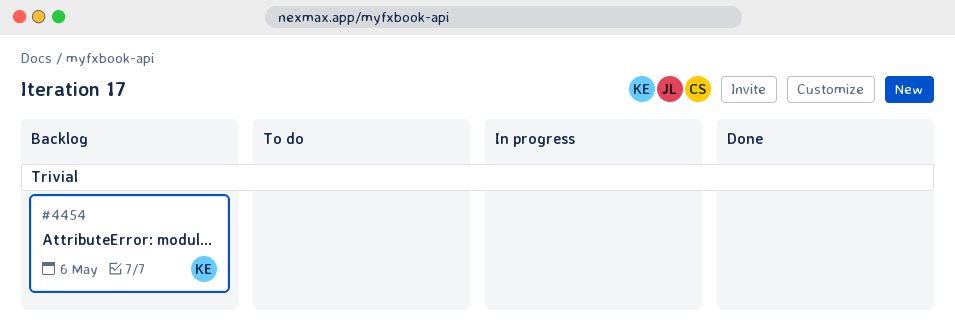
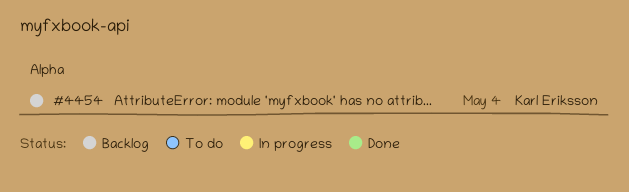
#4454, due: May 6 -> May 4

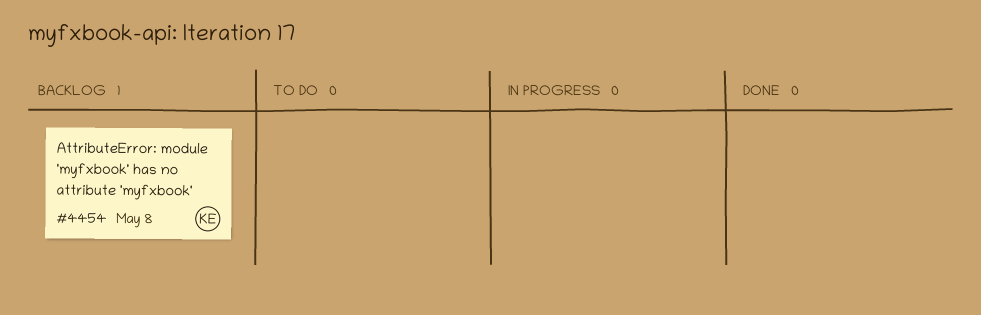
#4454, due: May 4 -> May 8

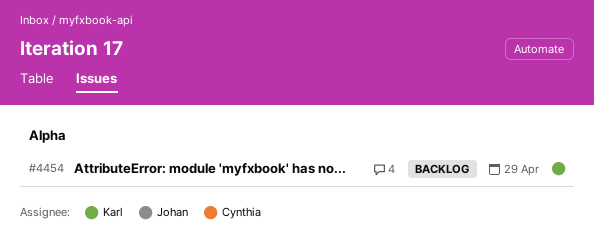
#4454, due: May 8 -> Apr 29

